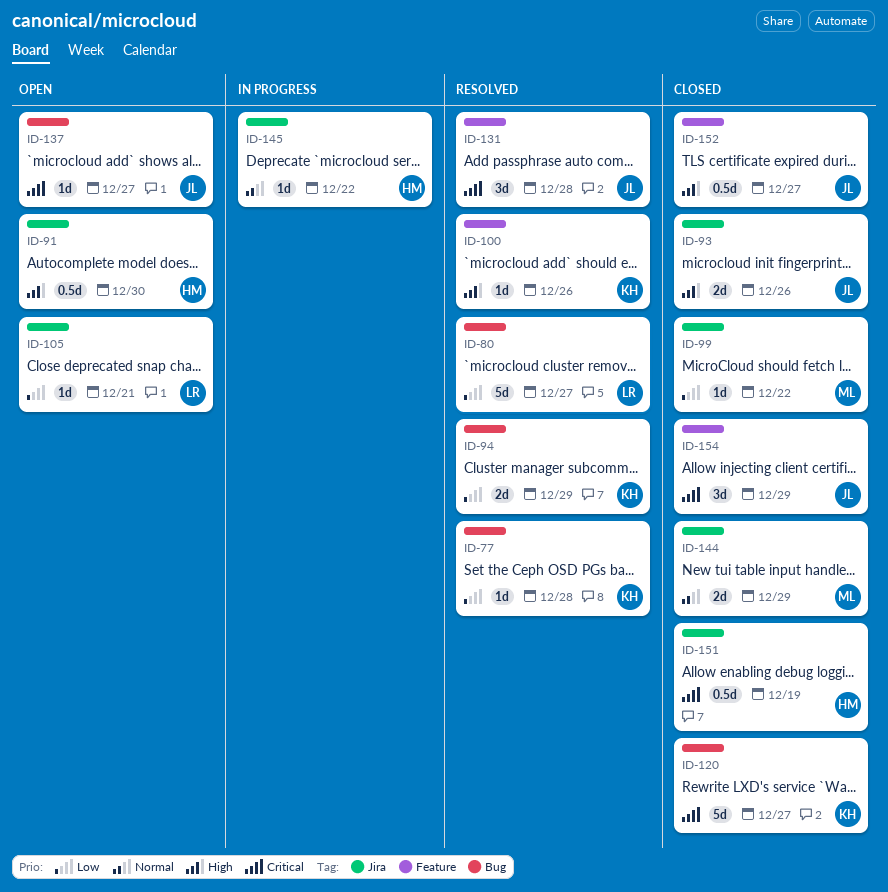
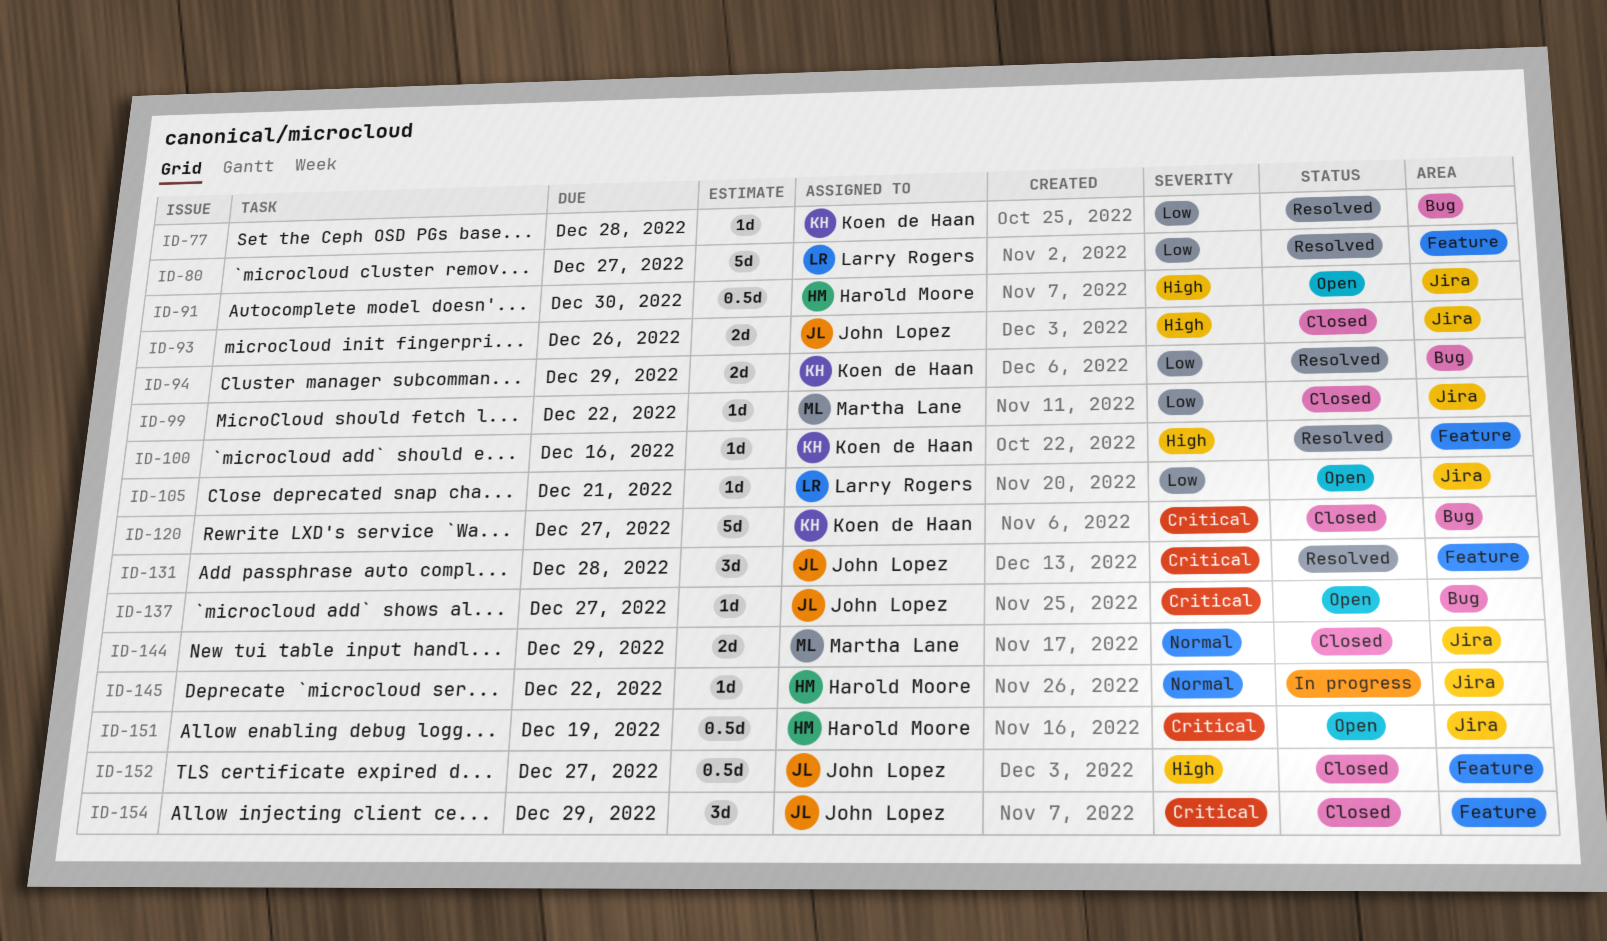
ID-80, label: Bug -> Feature
ID-100, due: Dec 26 -> Dec 16
ID-151, status: Closed -> Open

